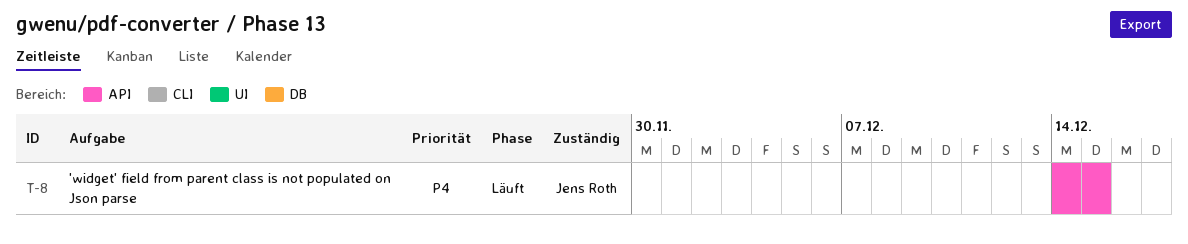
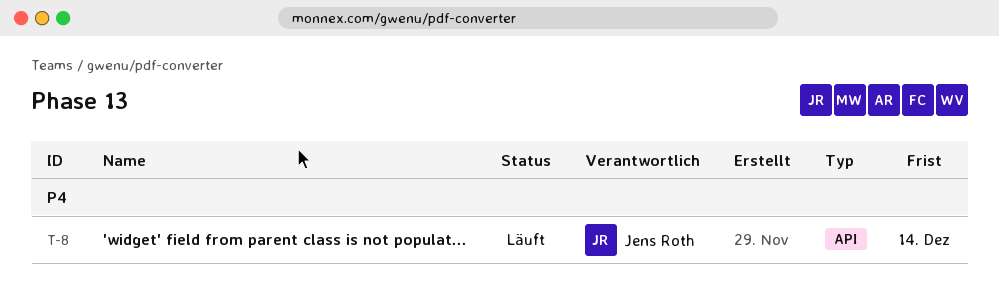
T-8, due: Dec 15 -> Dec 14

